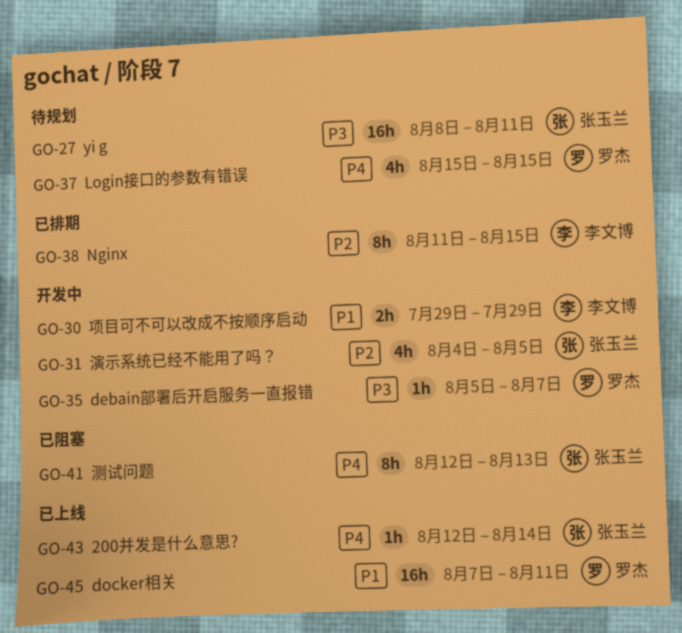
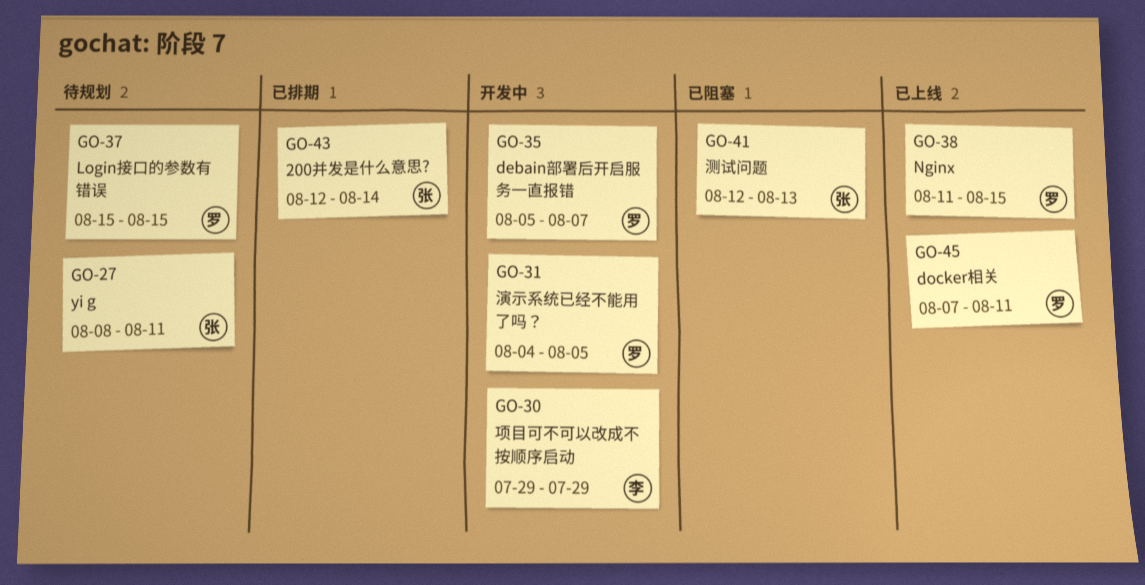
GO-31, owner: 张玉兰 -> 罗杰
GO-38, status: 已排期 -> 已上线
GO-38, owner: 李文博 -> 罗杰
GO-43, status: 已上线 -> 已排期

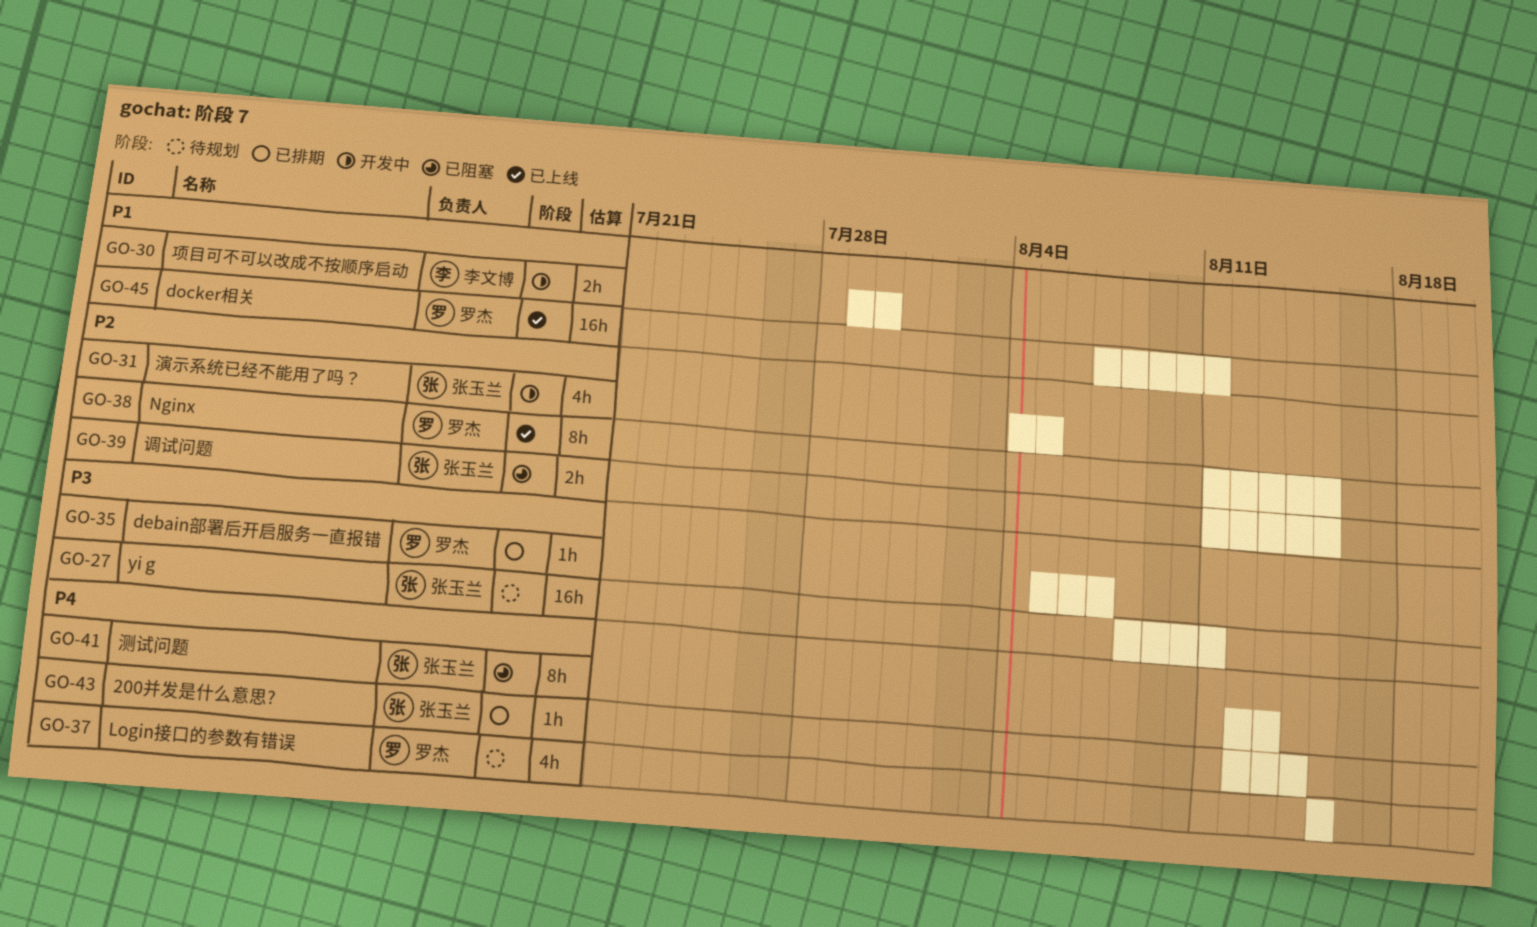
GO-30, due: Jul 29 -> Jul 30
GO-31, owner: 罗杰 -> 张玉兰
GO-35, status: 开发中 -> 已排期
GO-39: none -> present

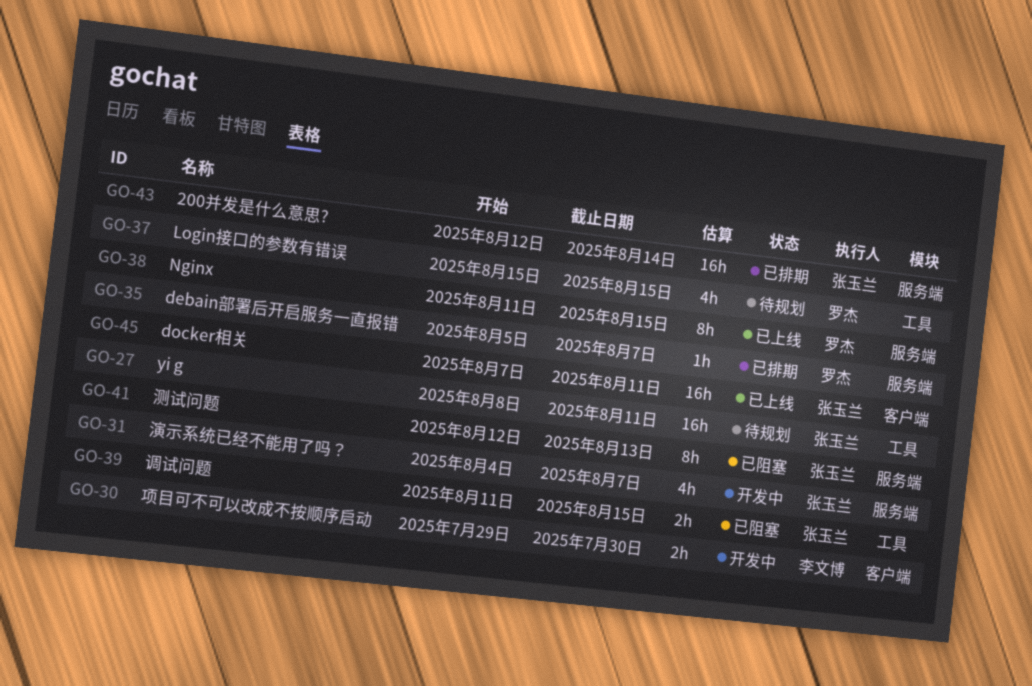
GO-31, due: Aug 5 -> Aug 7
GO-43, estimate: 1h -> 16h
GO-45, owner: 罗杰 -> 张玉兰

